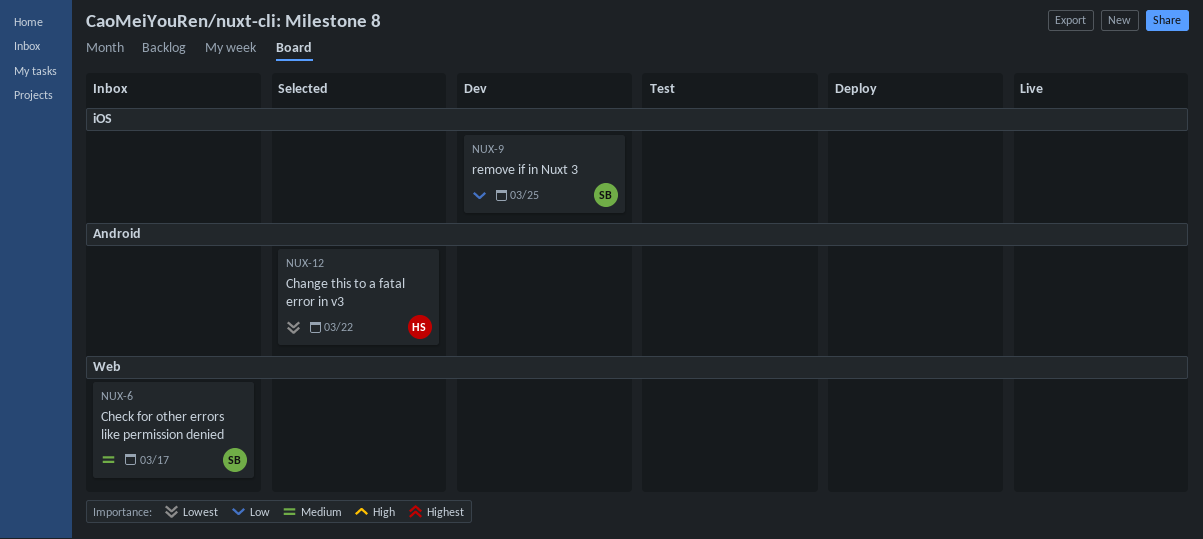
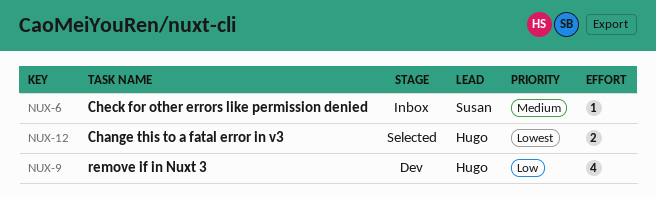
NUX-9, owner: Susan -> Hugo

